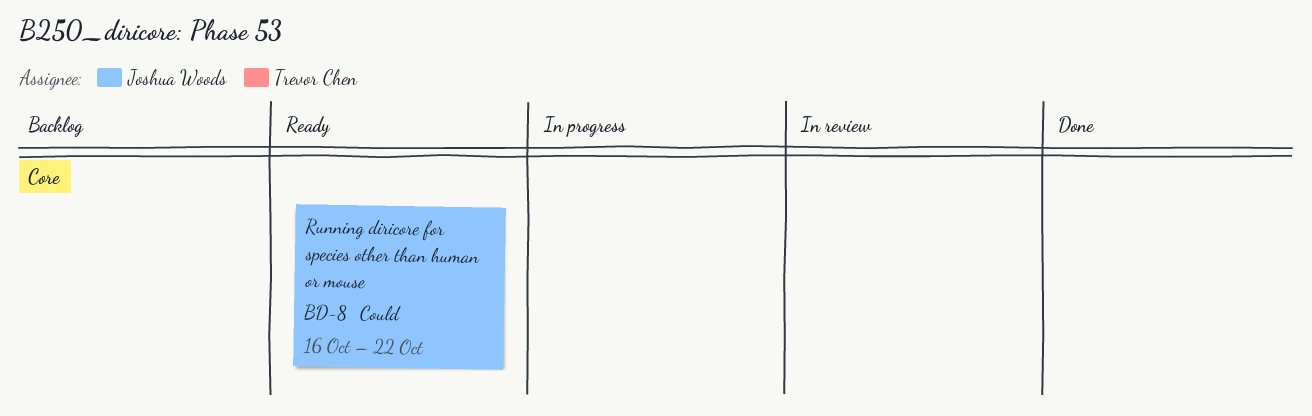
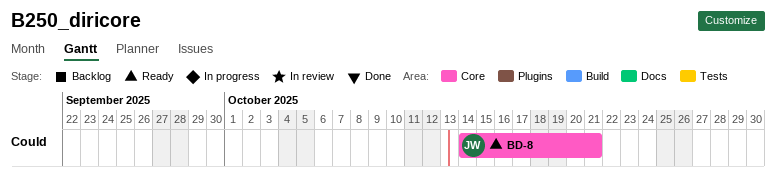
BD-8, start: Oct 16 -> Oct 14
BD-8, due: Oct 22 -> Oct 21

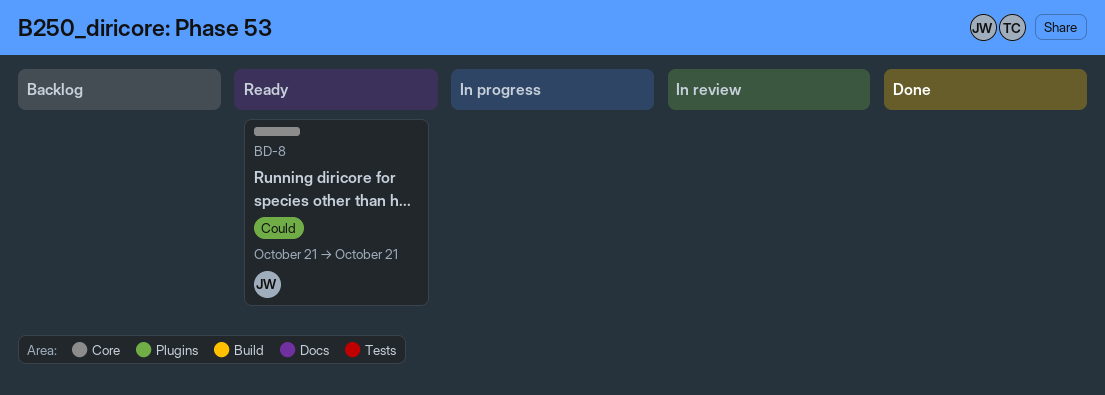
BD-8, start: Oct 14 -> Oct 21

